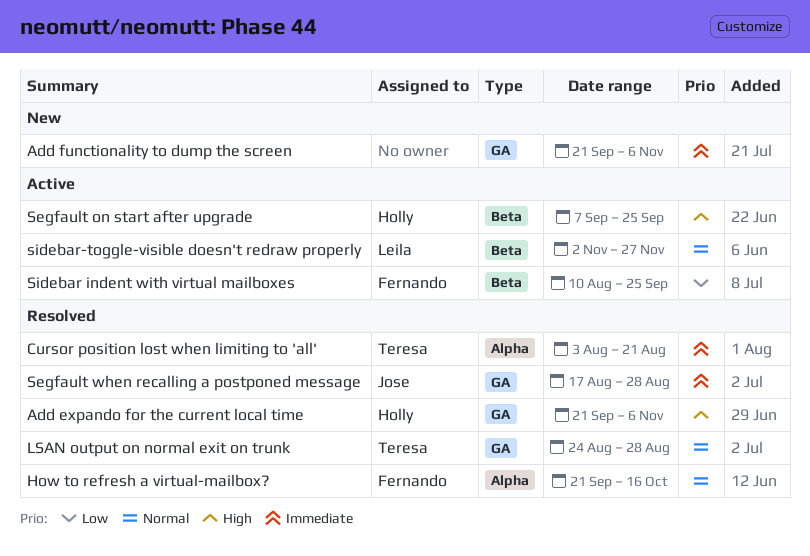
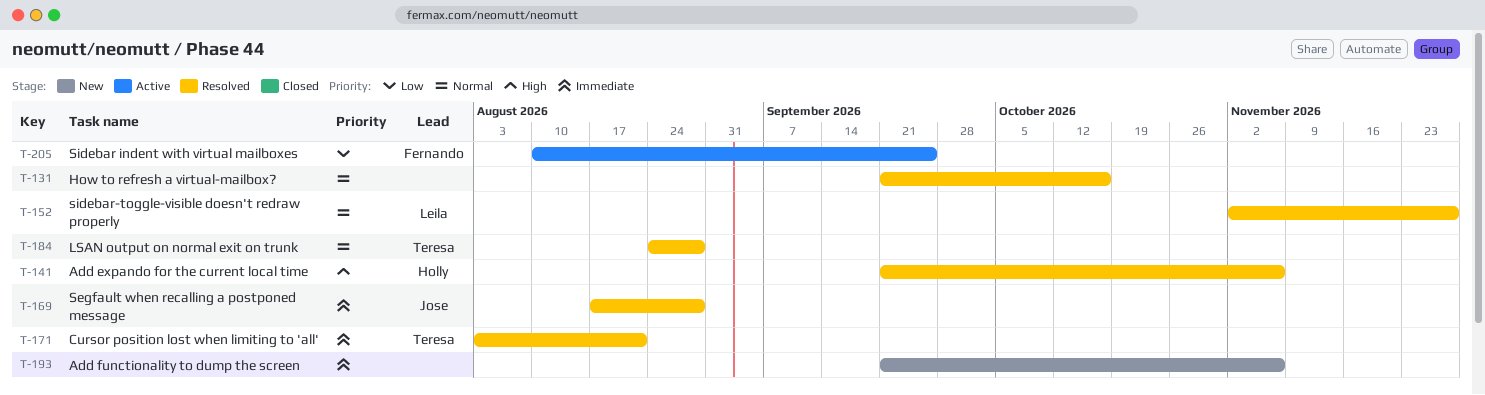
How to refresh a virtual-mailbox?, owner: Fernando -> none
Segfault on start after upgrade: present -> none
sidebar-toggle-visible doesn't redraw properly, status: Active -> Resolved

